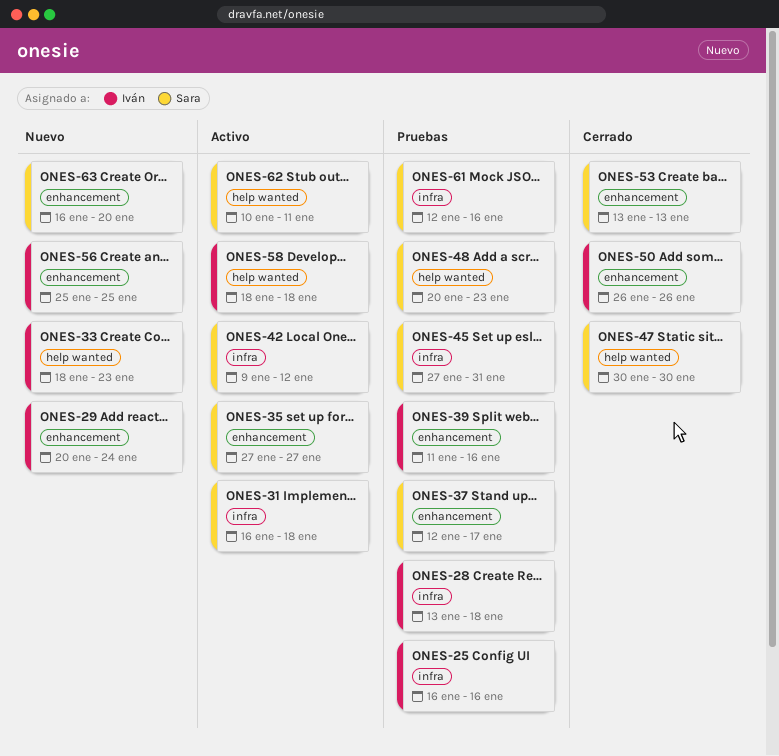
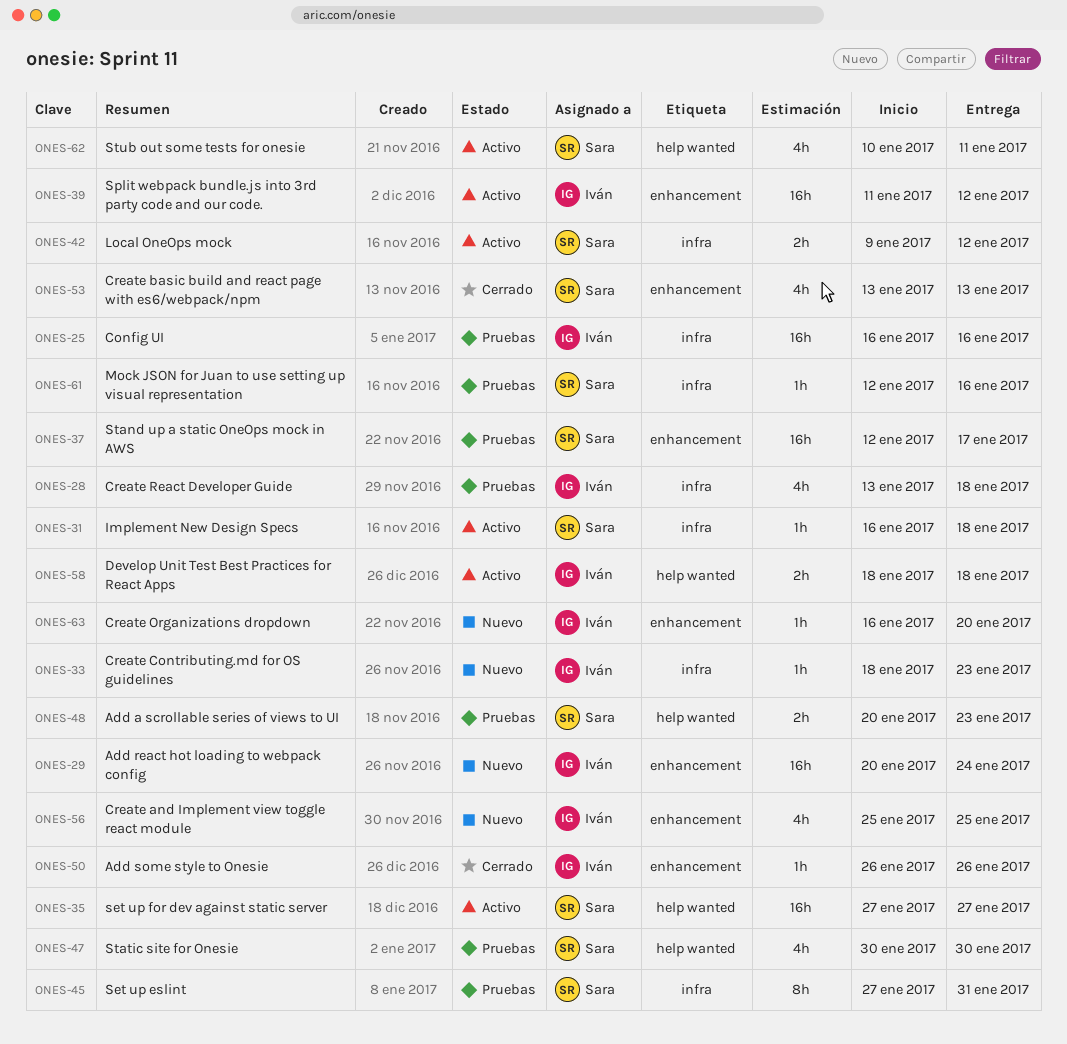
ONES-33, label: help wanted -> infra
ONES-35, label: enhancement -> help wanted
ONES-39, status: Pruebas -> Activo
ONES-39, due: Jan 16 -> Jan 12
ONES-47, status: Cerrado -> Pruebas
ONES-63, owner: Sara -> Iván

